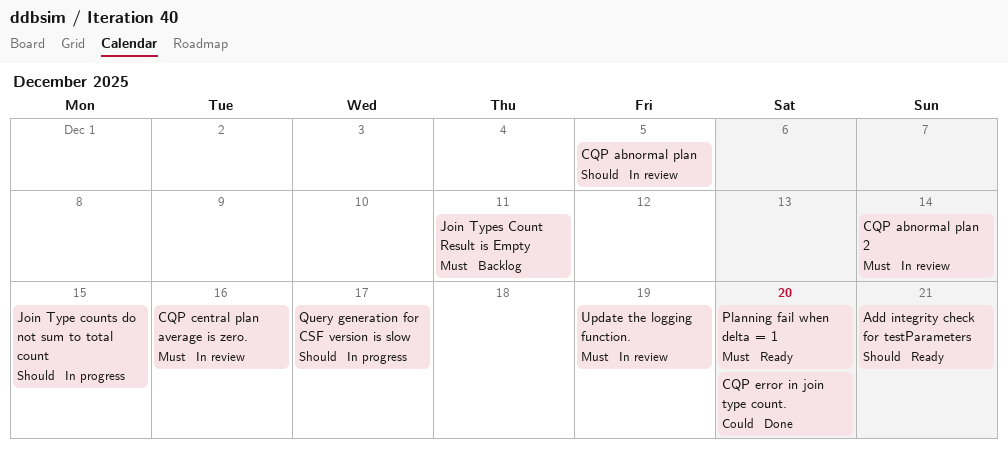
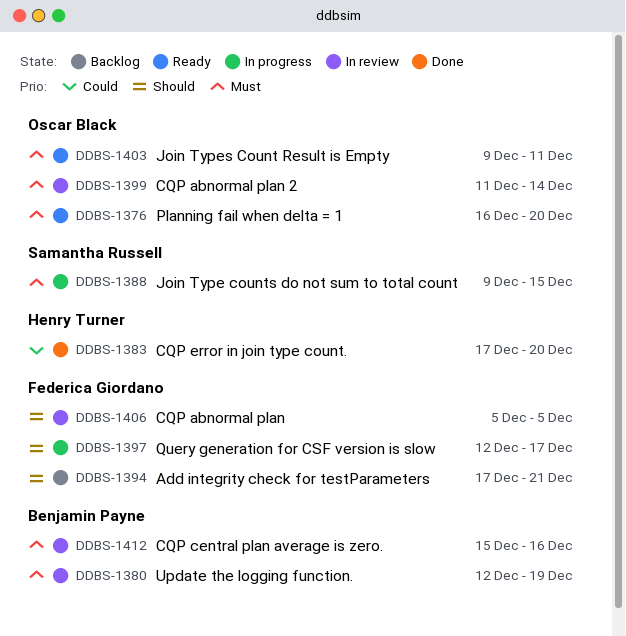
Add integrity check for testParameters, status: Ready -> Backlog
Join Type counts do not sum to total count, priority: Should -> Must
Join Types Count Result is Empty, status: Backlog -> Ready

